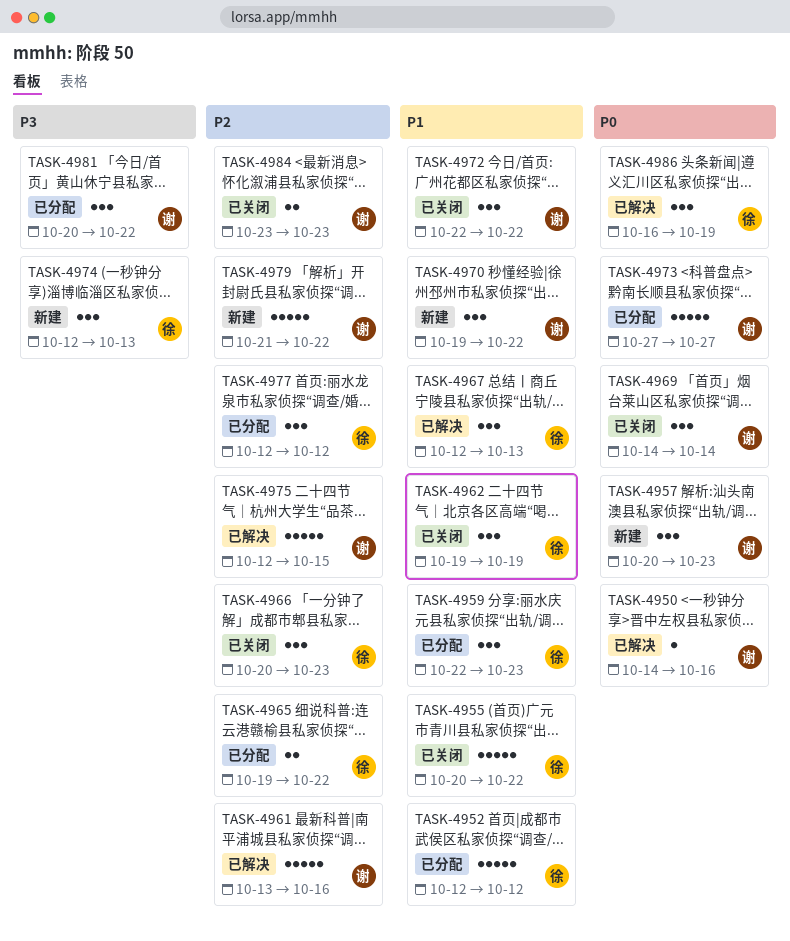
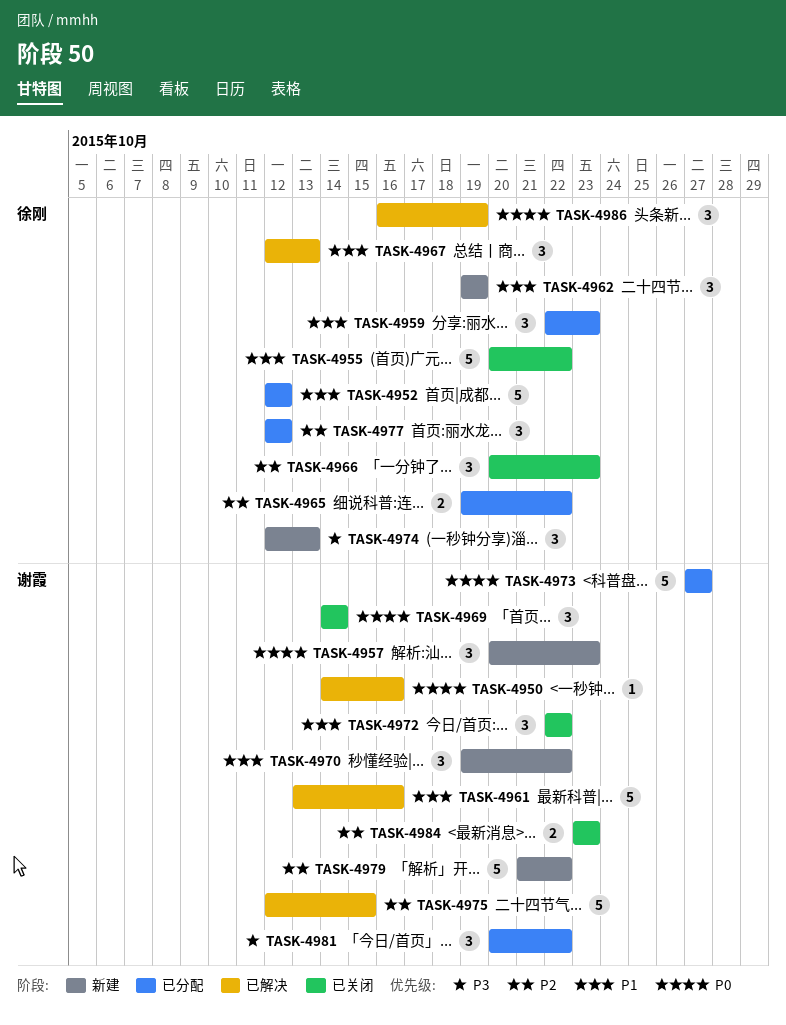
TASK-4961, priority: P2 -> P1
TASK-4962, status: 已关闭 -> 新建

